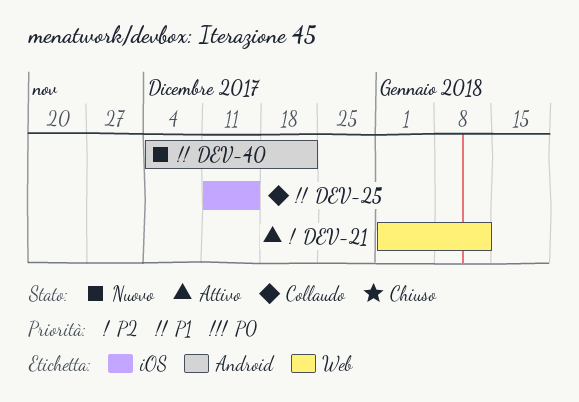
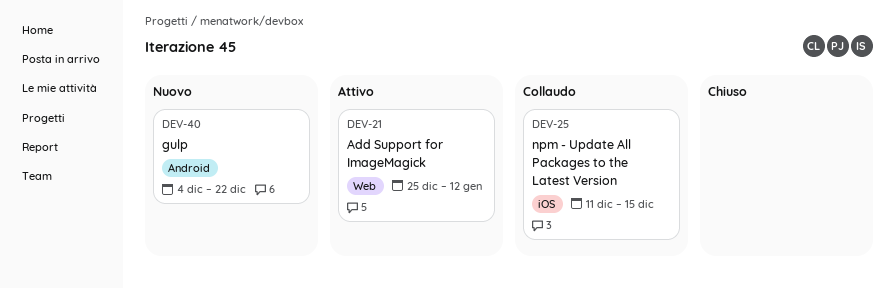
DEV-21, start: Jan 1 -> Dec 25

